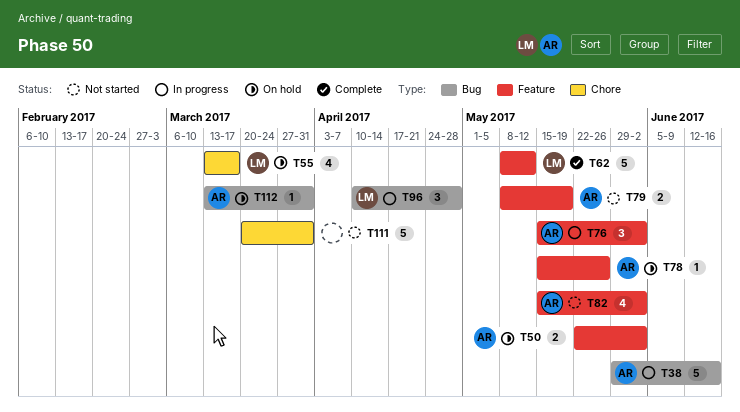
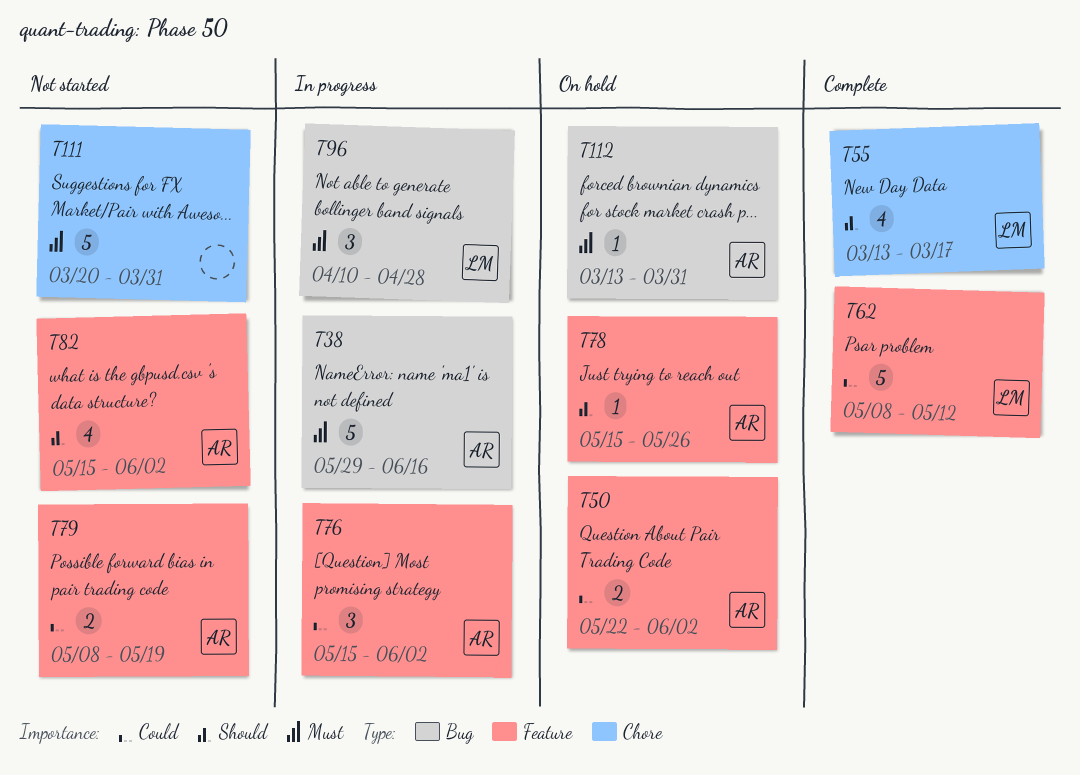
T55, status: On hold -> Complete

